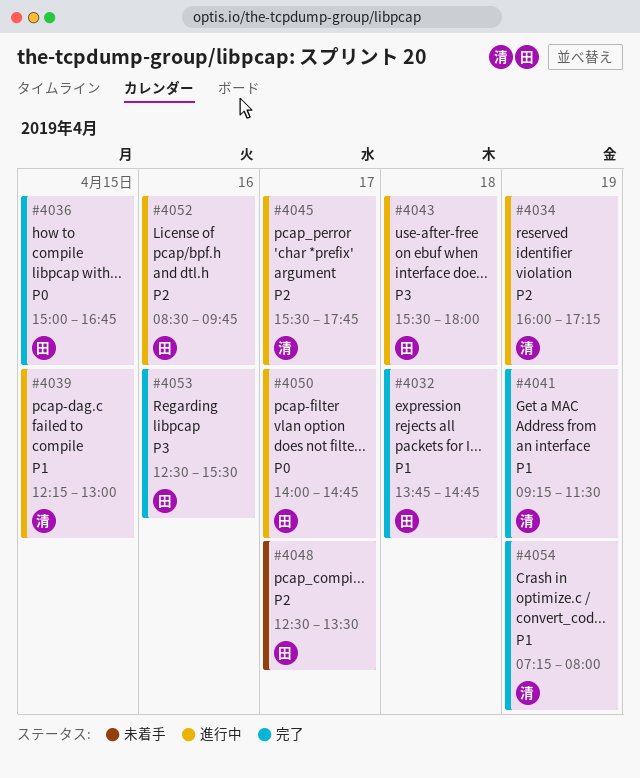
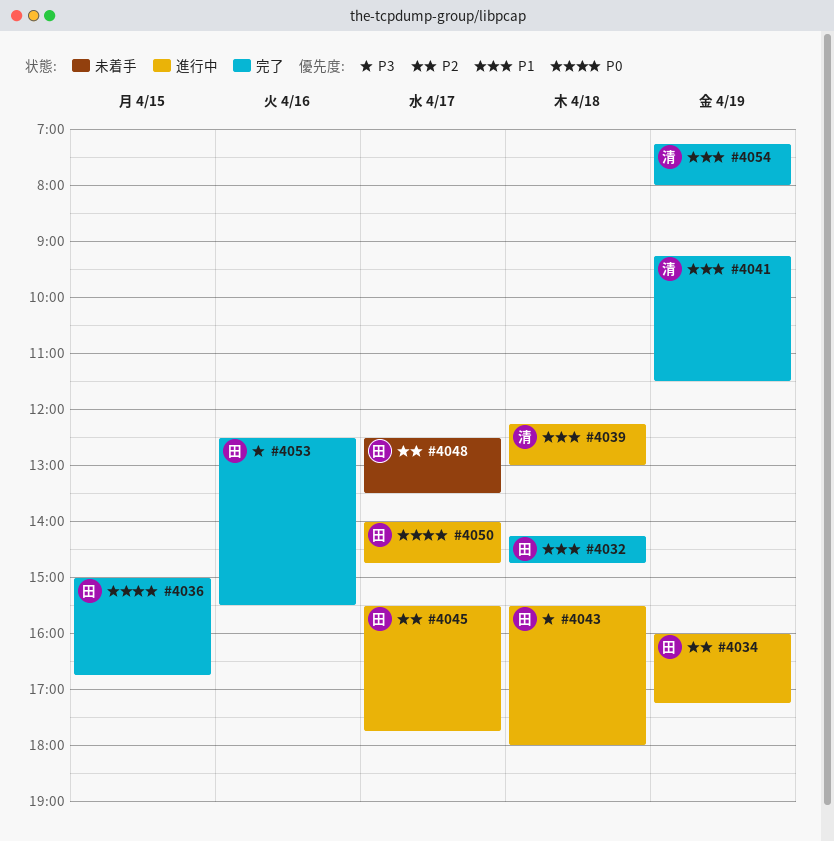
#4032, begins: 13:45 -> 14:15
#4034, owner: 清 -> 田
#4039, day: Apr 15 -> Apr 18
#4045, owner: 清 -> 田
#4052: present -> none

